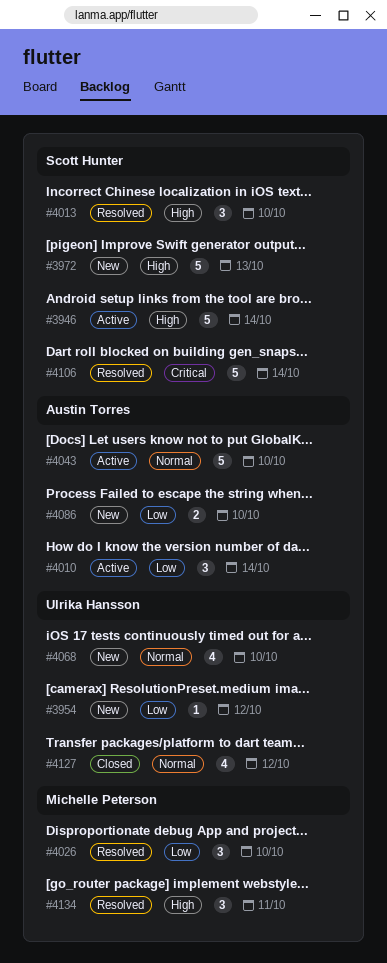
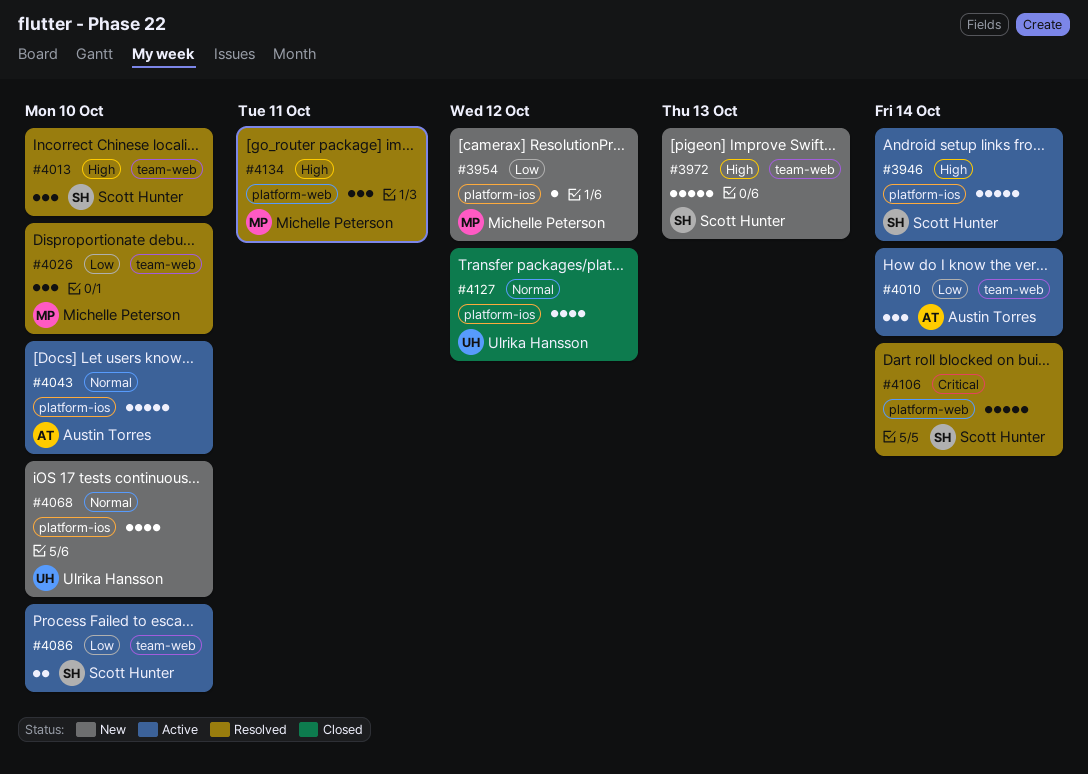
#3954, owner: Ulrika Hansson -> Michelle Peterson
#4086, status: New -> Active
#4086, owner: Austin Torres -> Scott Hunter

